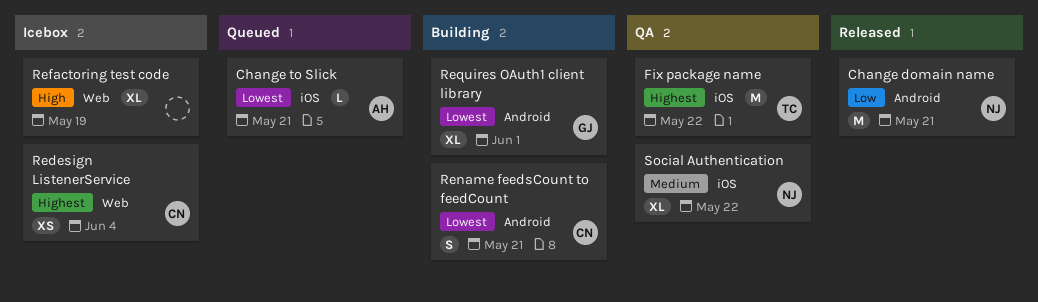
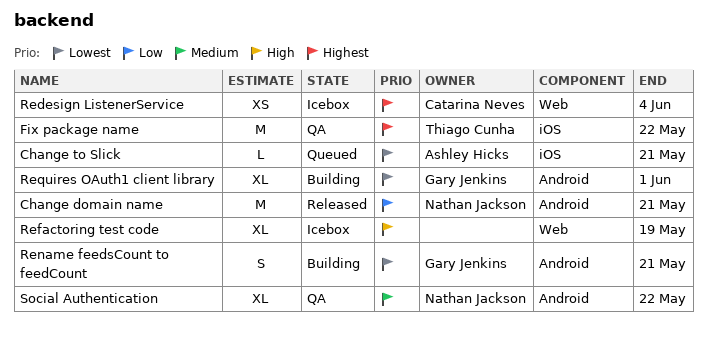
Rename feedsCount to feedCount, owner: Catarina Neves -> Gary Jenkins
Social Authentication, label: iOS -> Android

